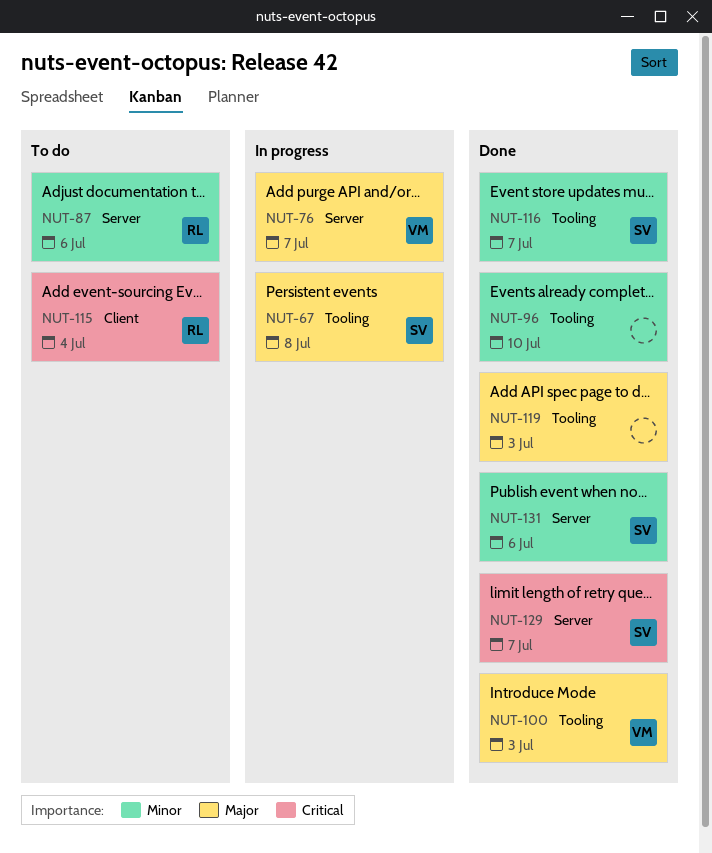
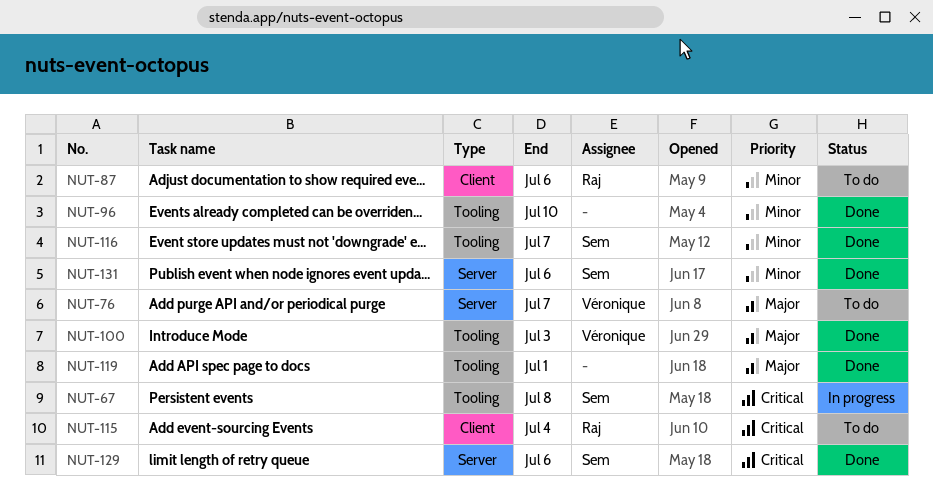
NUT-67, priority: Major -> Critical
NUT-76, status: In progress -> To do
NUT-87, label: Server -> Client
NUT-119, due: Jul 3 -> Jul 1
NUT-129, due: Jul 7 -> Jul 6

